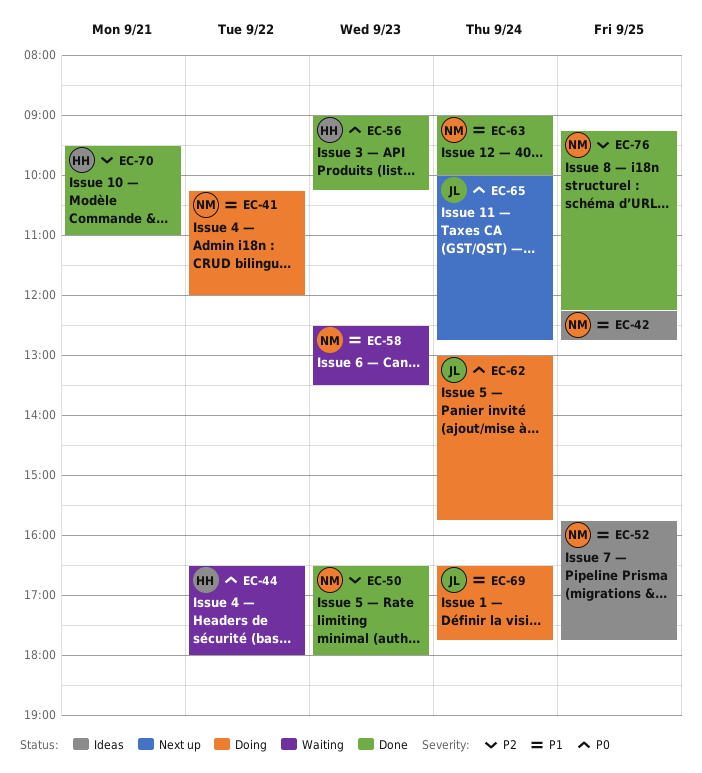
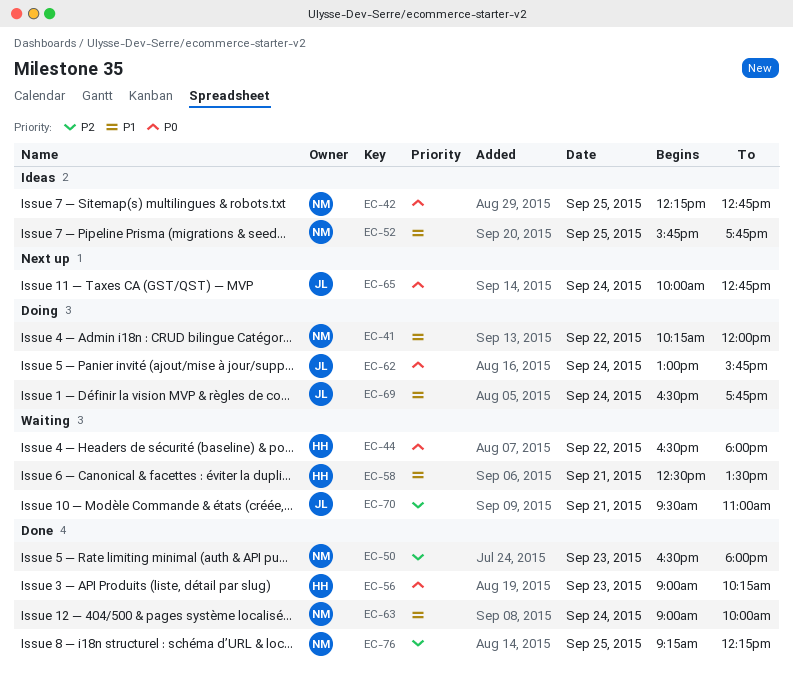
EC-42, priority: P1 -> P0
EC-58, owner: NM -> HH
EC-58, day: Sep 23 -> Sep 21
EC-70, status: Done -> Waiting
EC-70, owner: HH -> JL

